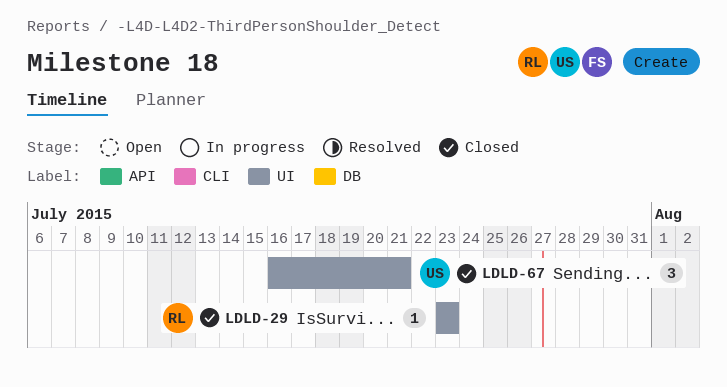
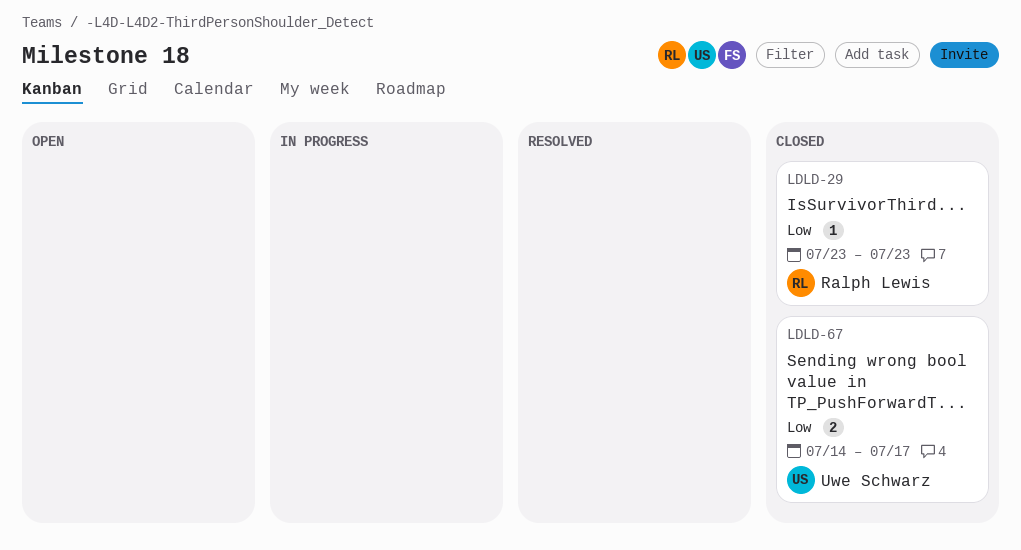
LDLD-67, estimate: 3 -> 2
LDLD-67, start: Jul 16 -> Jul 14
LDLD-67, due: Jul 21 -> Jul 17

